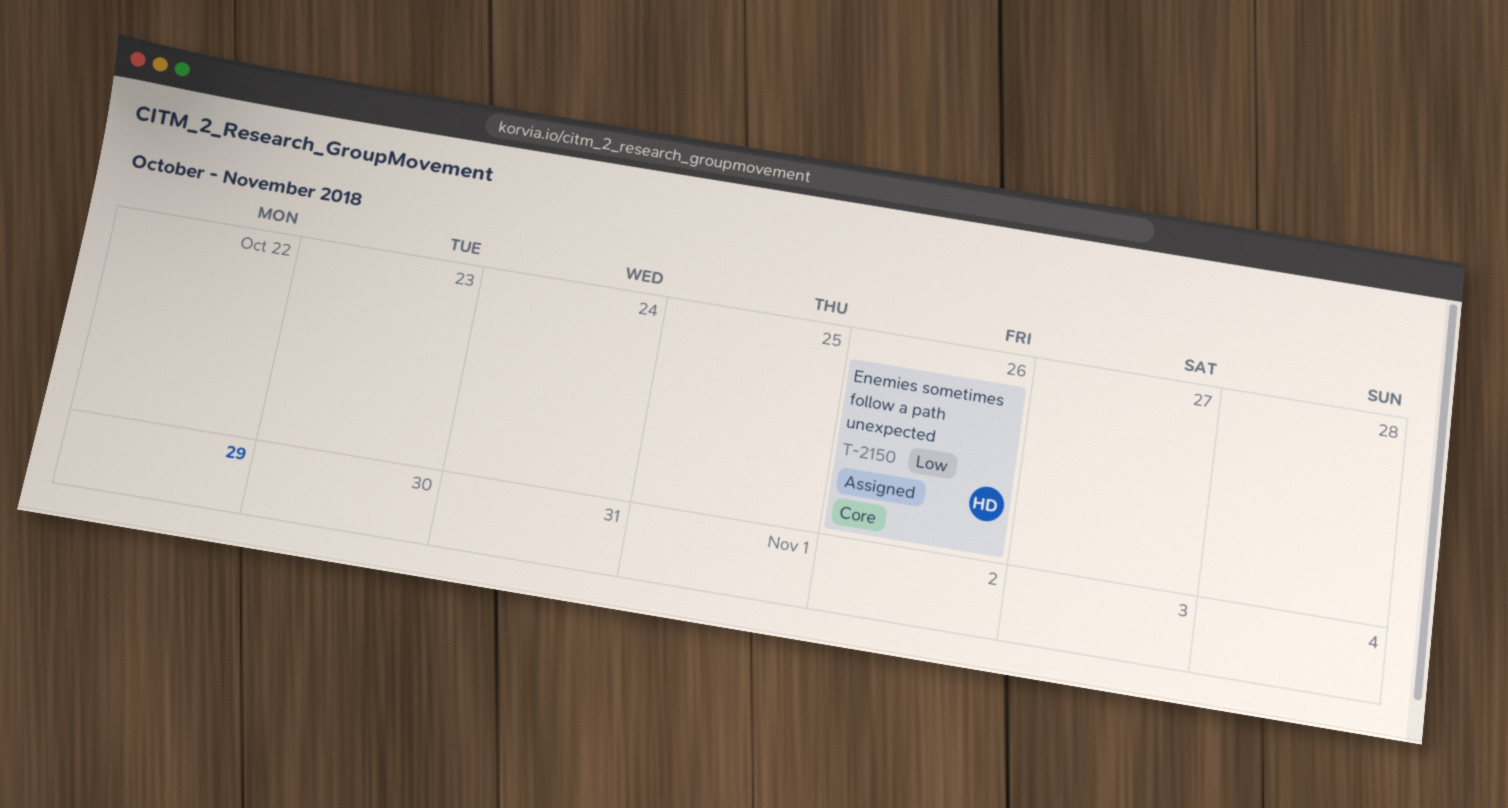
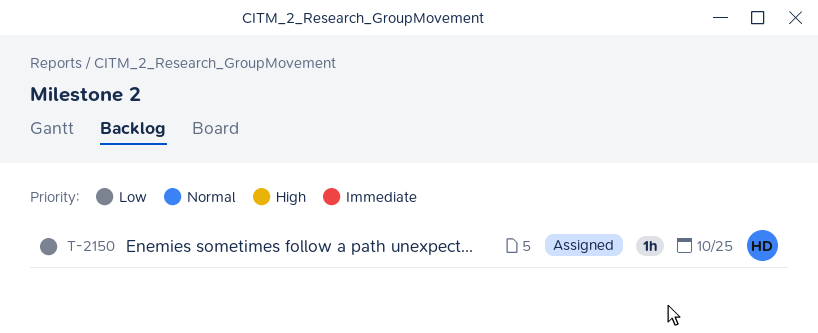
T-2150, due: Oct 26 -> Oct 25

